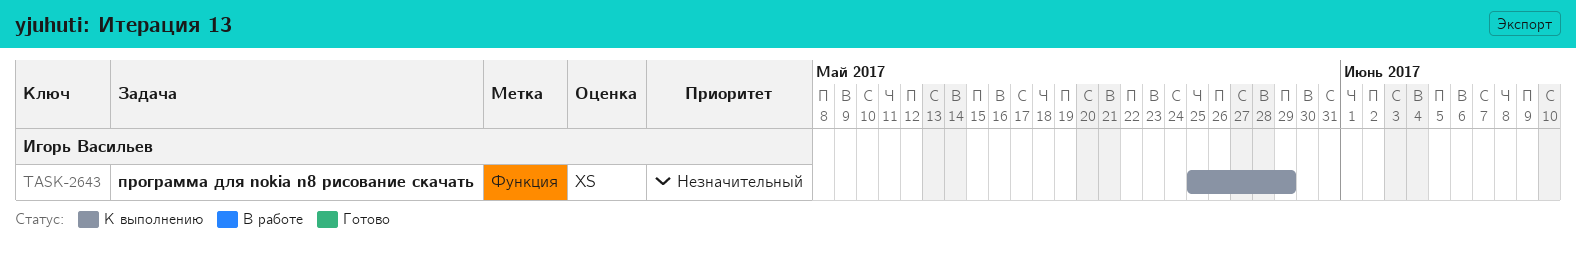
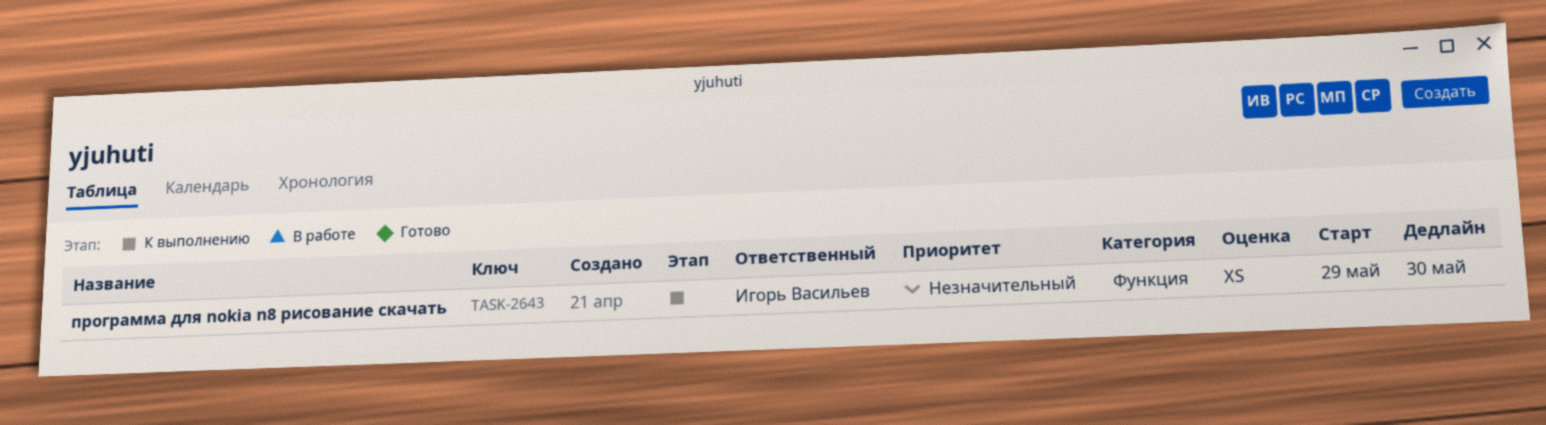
TASK-2643, start: May 25 -> May 29
TASK-2643, due: May 29 -> May 30

